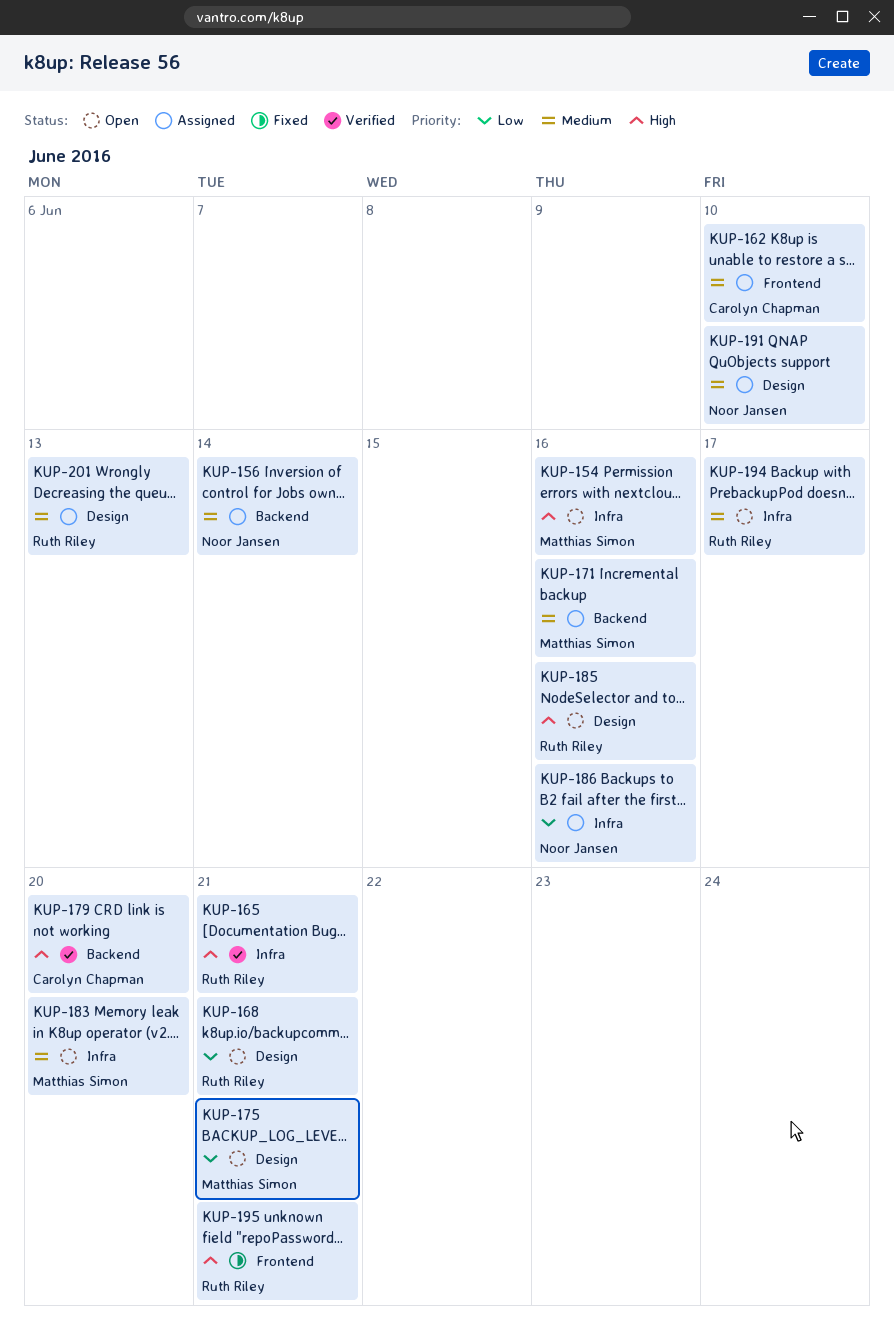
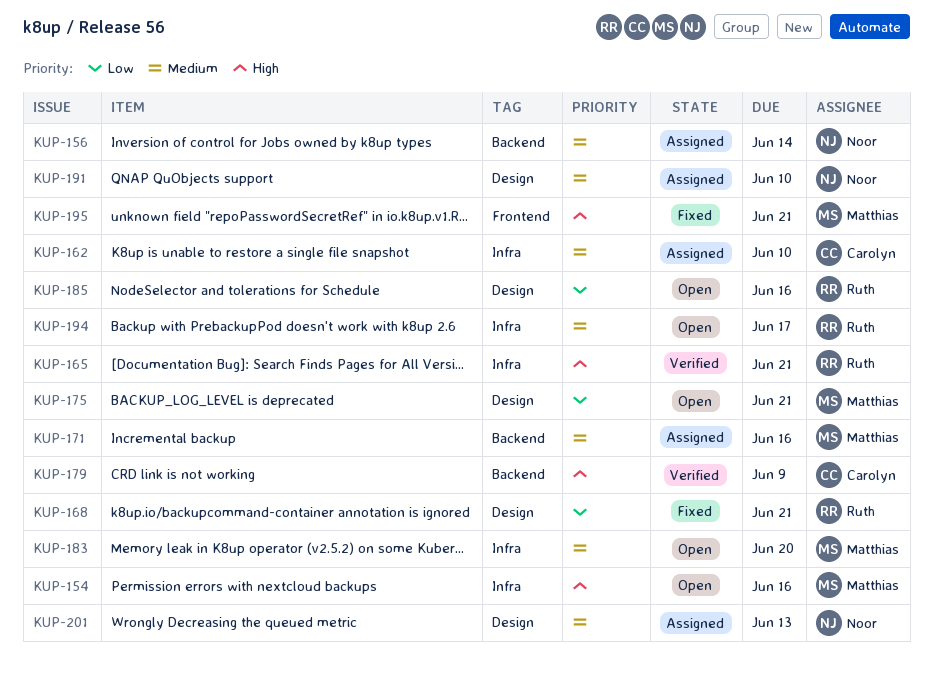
KUP-162, label: Frontend -> Infra
KUP-168, status: Open -> Fixed
KUP-179, due: Jun 20 -> Jun 9
KUP-185, priority: High -> Low
KUP-186: present -> none
KUP-195, owner: Ruth Riley -> Matthias Simon
KUP-201, owner: Ruth Riley -> Noor Jansen

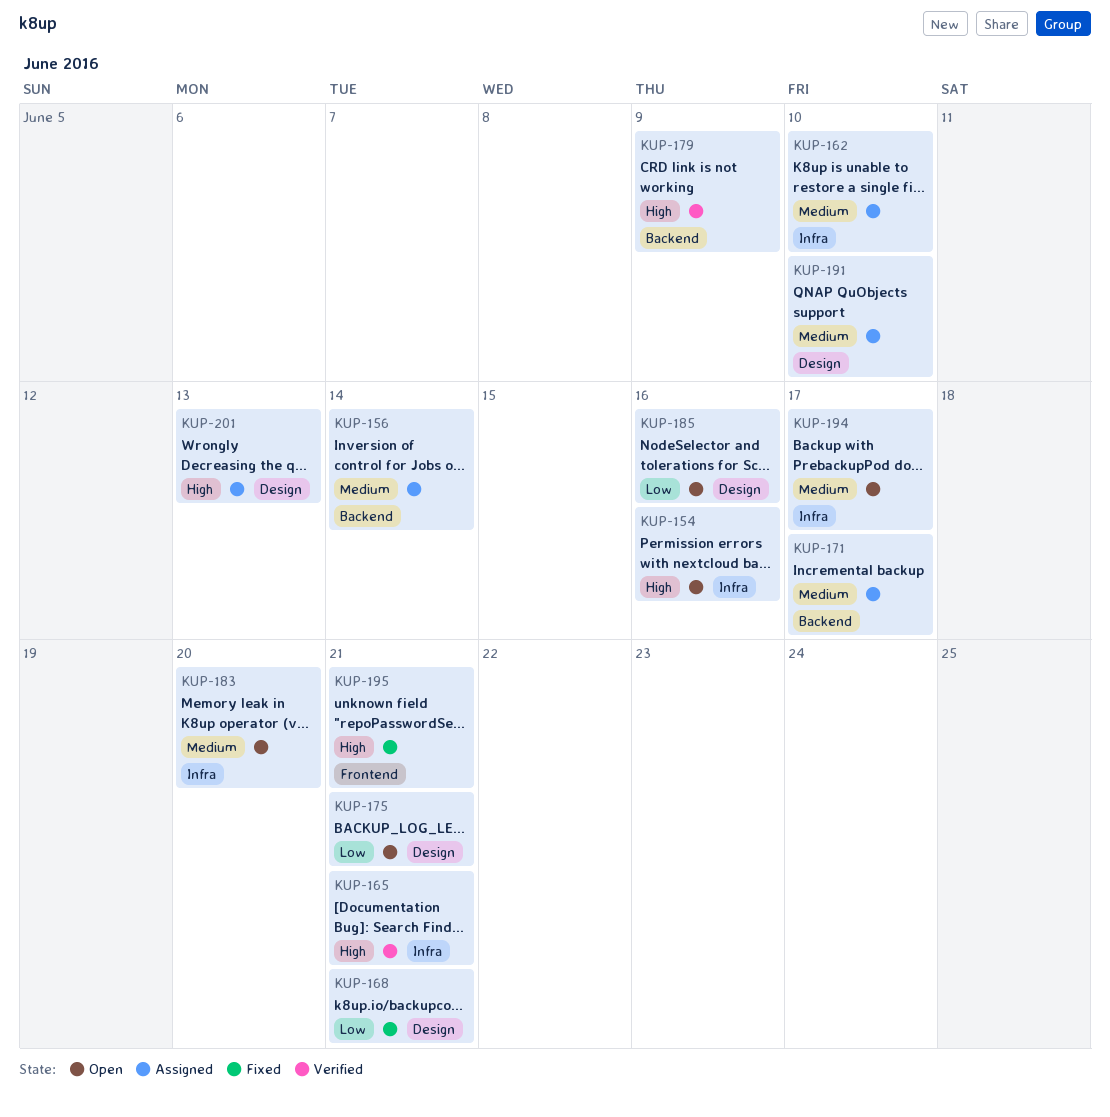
KUP-171, due: Jun 16 -> Jun 17
KUP-201, priority: Medium -> High

